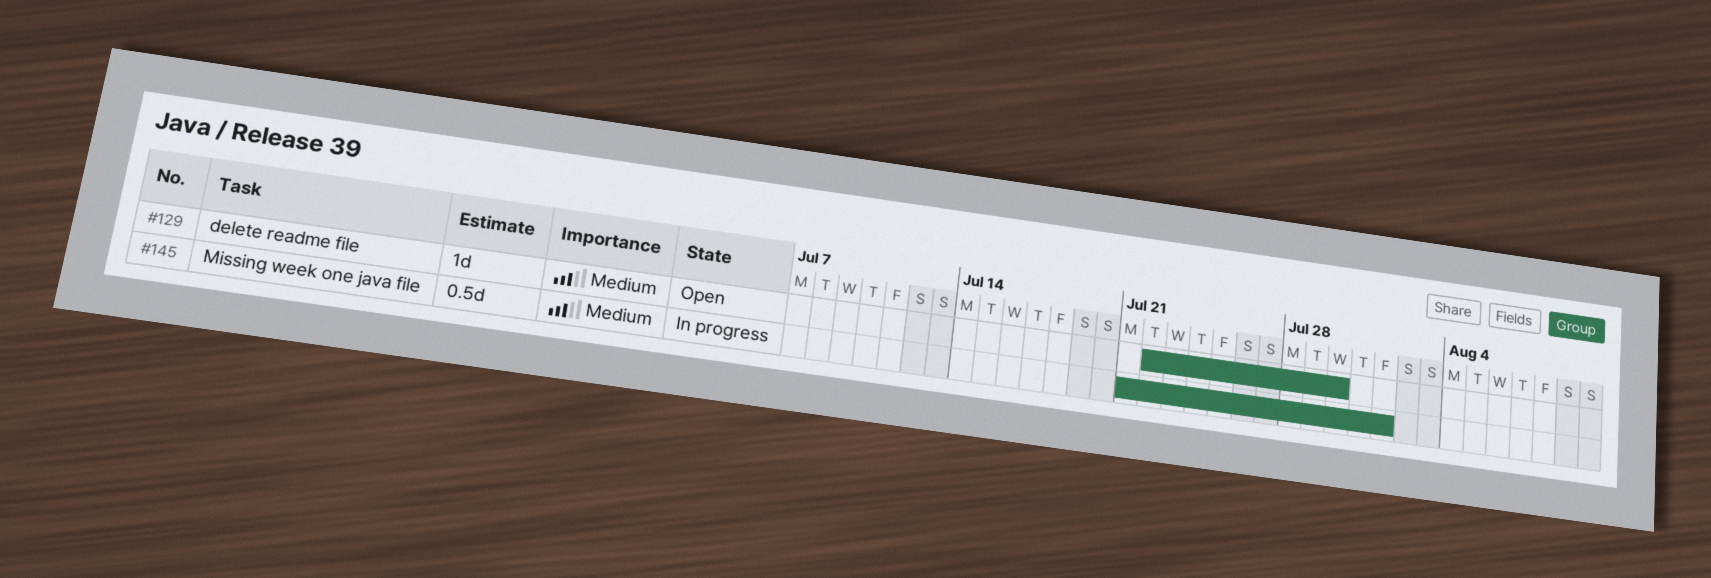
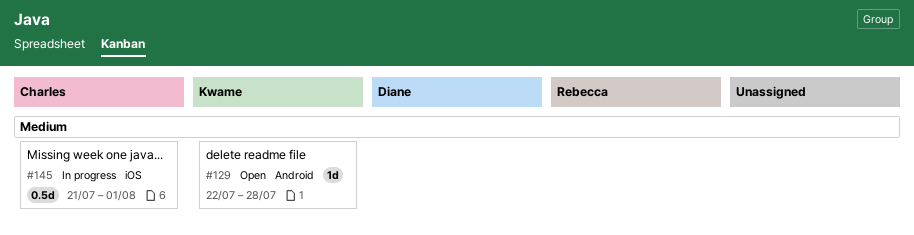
#129, due: Jul 30 -> Jul 28

